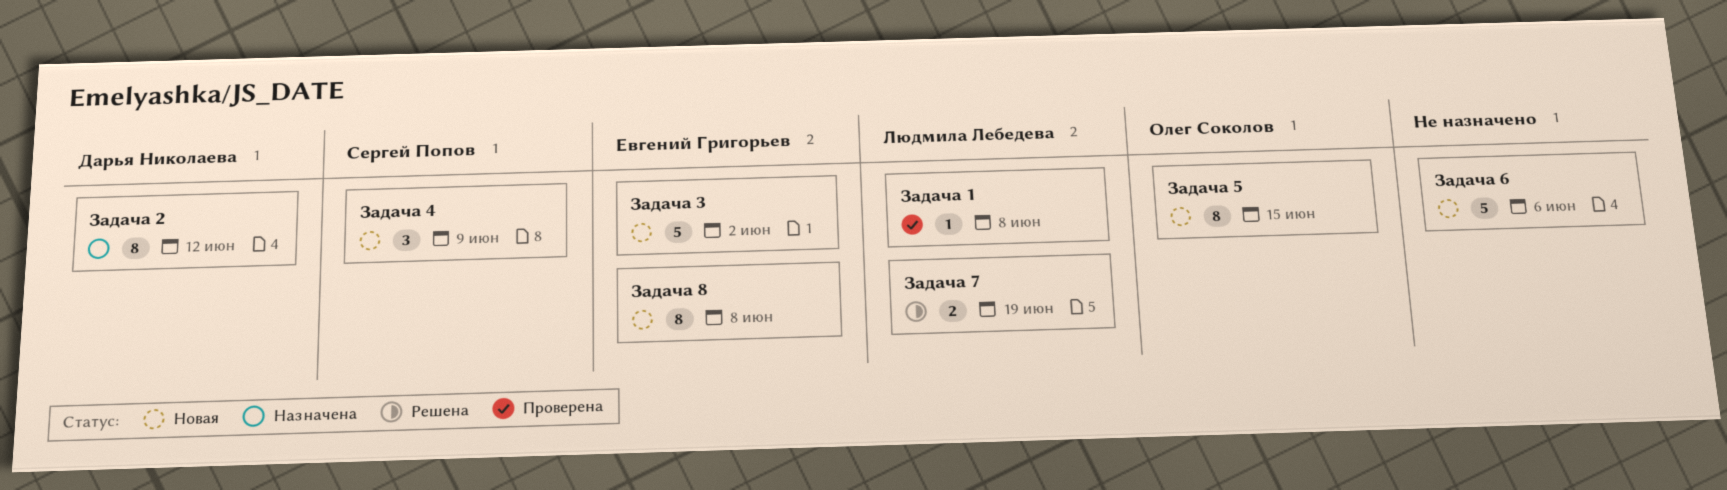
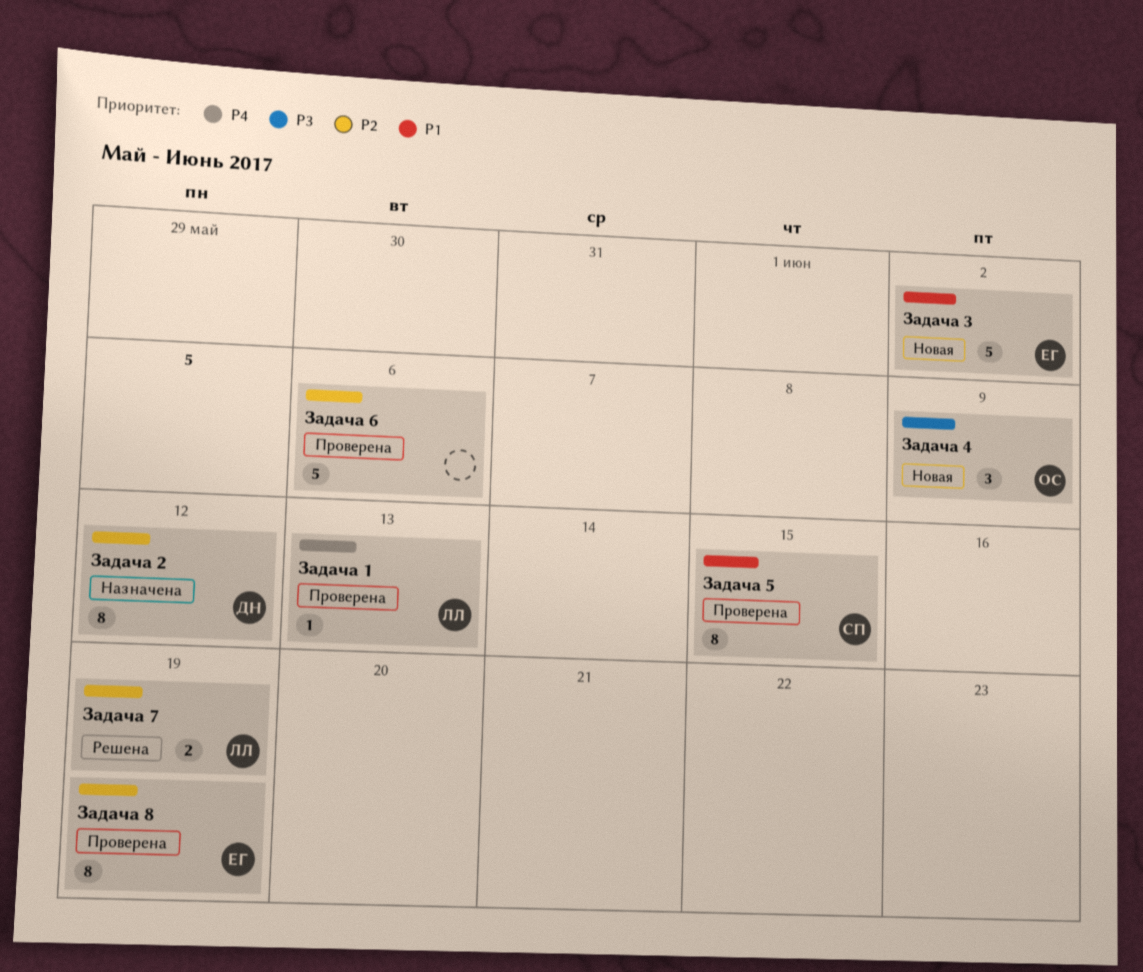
Задача 1, due: Jun 8 -> Jun 13
Задача 4, owner: Сергей Попов -> Олег Соколов
Задача 5, status: Новая -> Проверена
Задача 5, owner: Олег Соколов -> Сергей Попов
Задача 6, status: Новая -> Проверена
Задача 8, status: Новая -> Проверена
Задача 8, due: Jun 8 -> Jun 19

